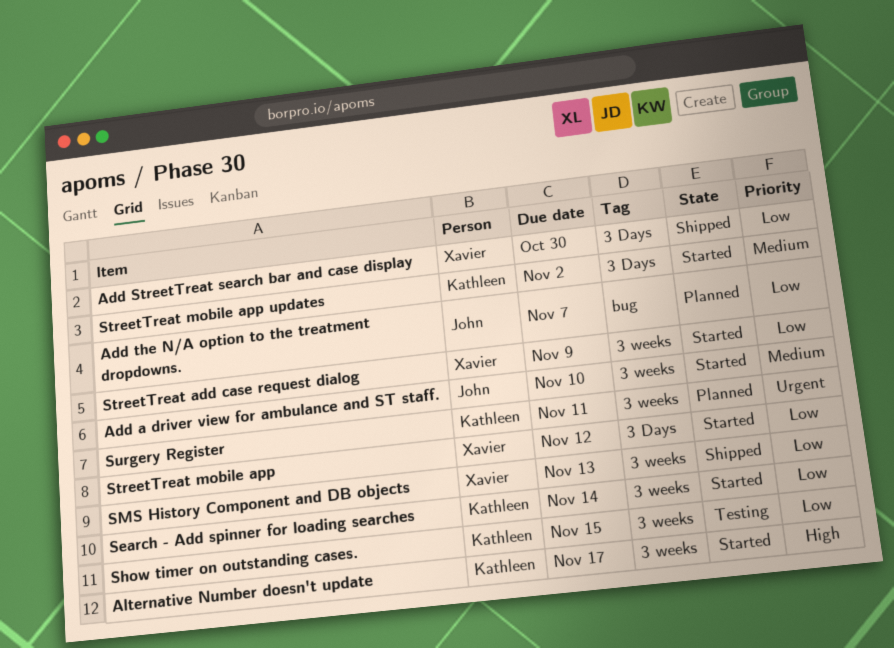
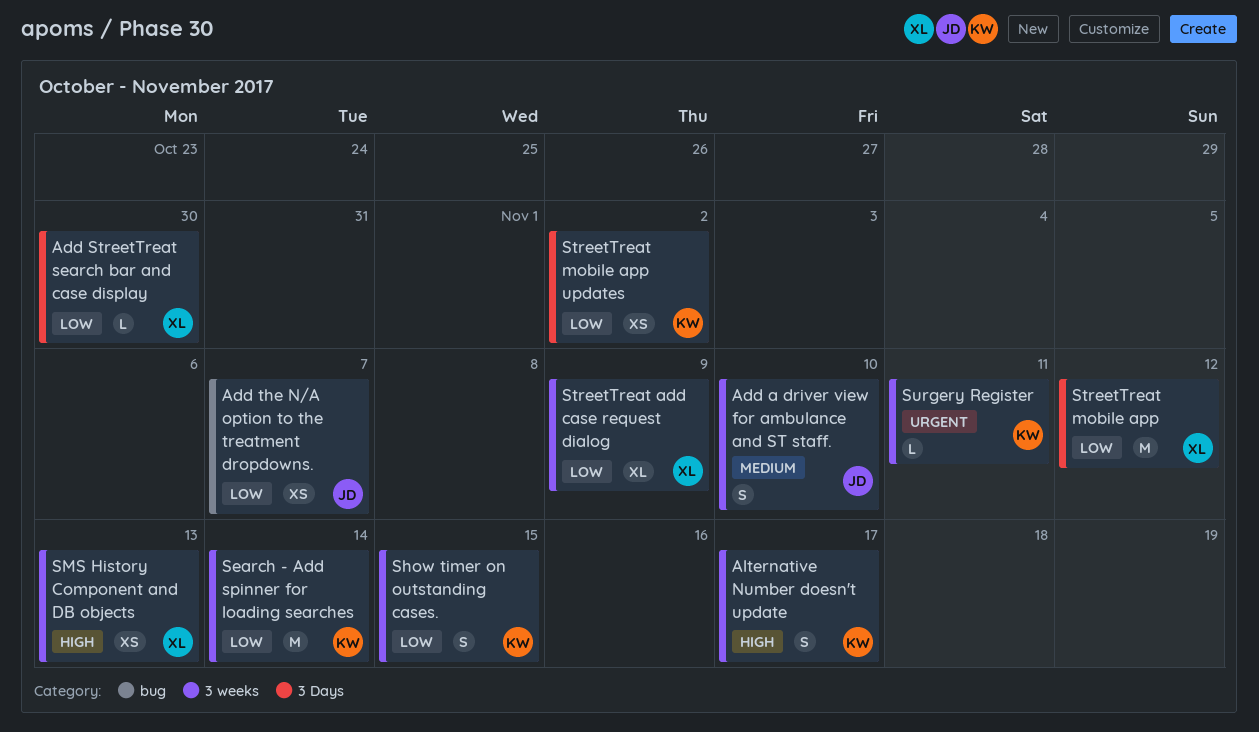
SMS History Component and DB objects, priority: Low -> High
StreetTreat mobile app updates, priority: Medium -> Low

